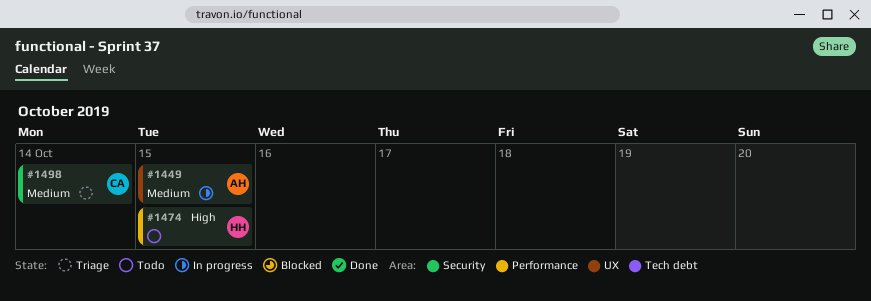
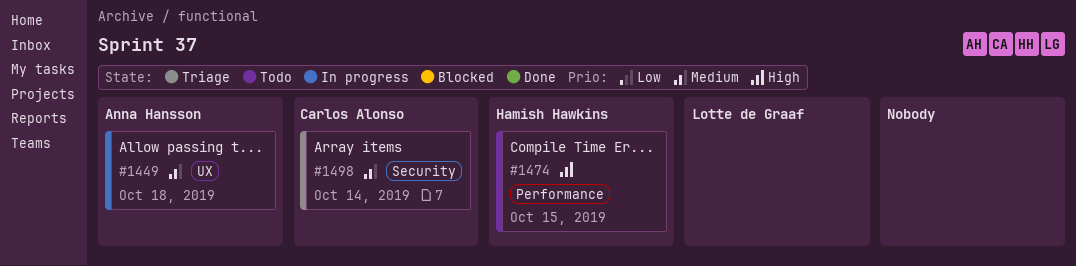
#1449, due: Oct 15 -> Oct 18

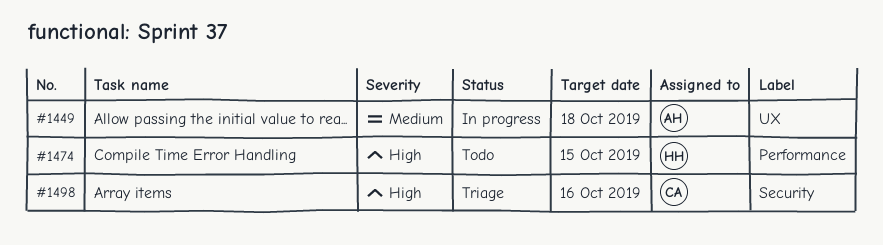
#1498, priority: Medium -> High
#1498, due: Oct 14 -> Oct 16

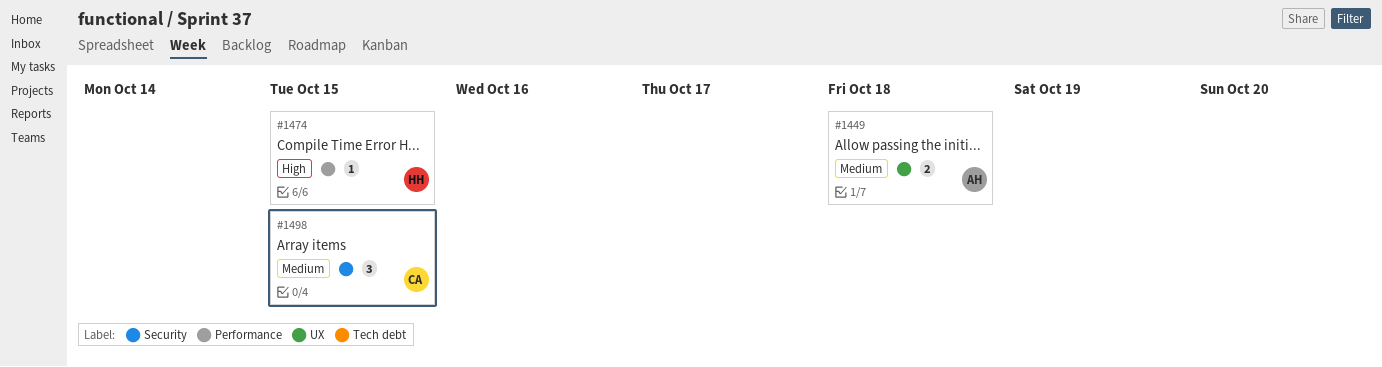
#1498, priority: High -> Medium
#1498, due: Oct 16 -> Oct 15

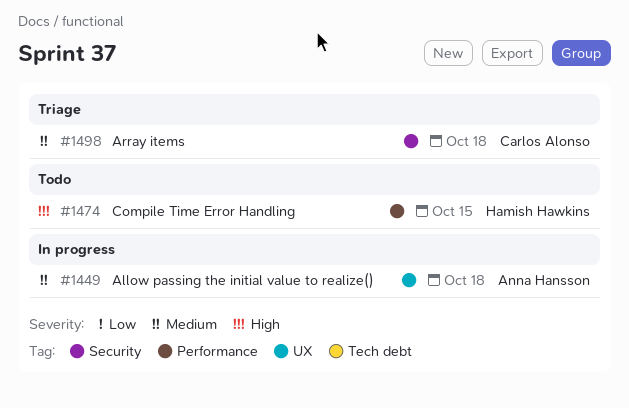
#1498, due: Oct 15 -> Oct 18

